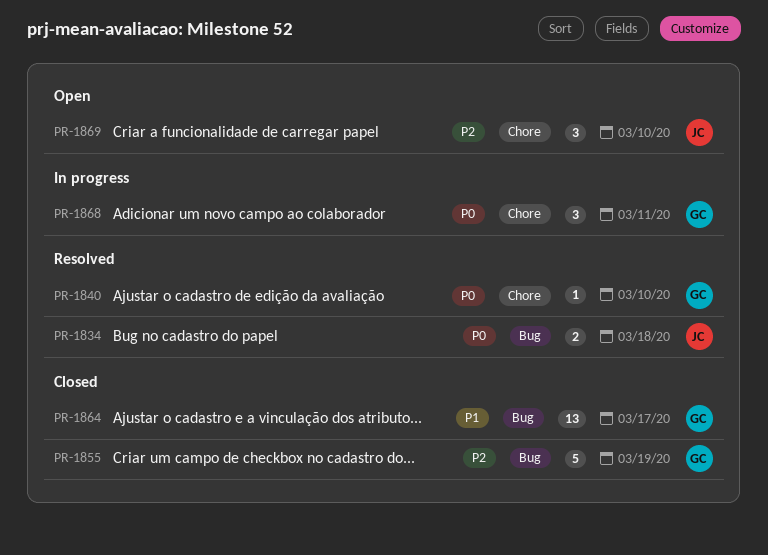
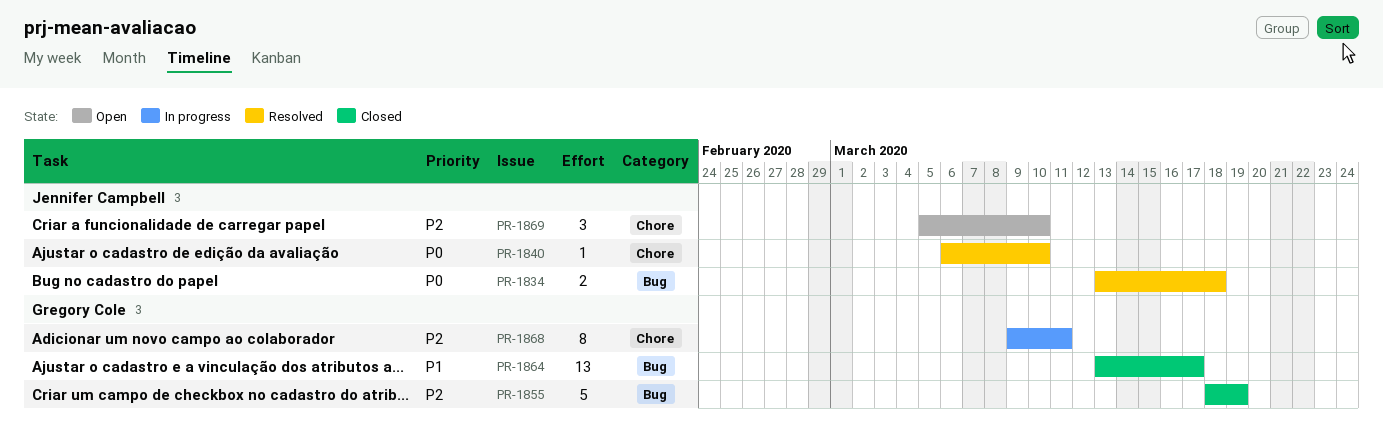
PR-1840, owner: Gregory Cole -> Jennifer Campbell
PR-1868, priority: P0 -> P2
PR-1868, estimate: 3 -> 8

